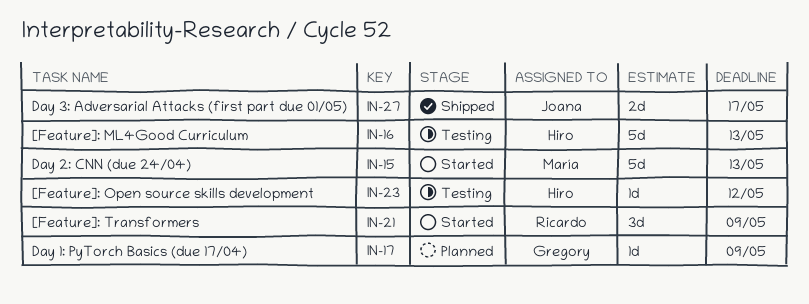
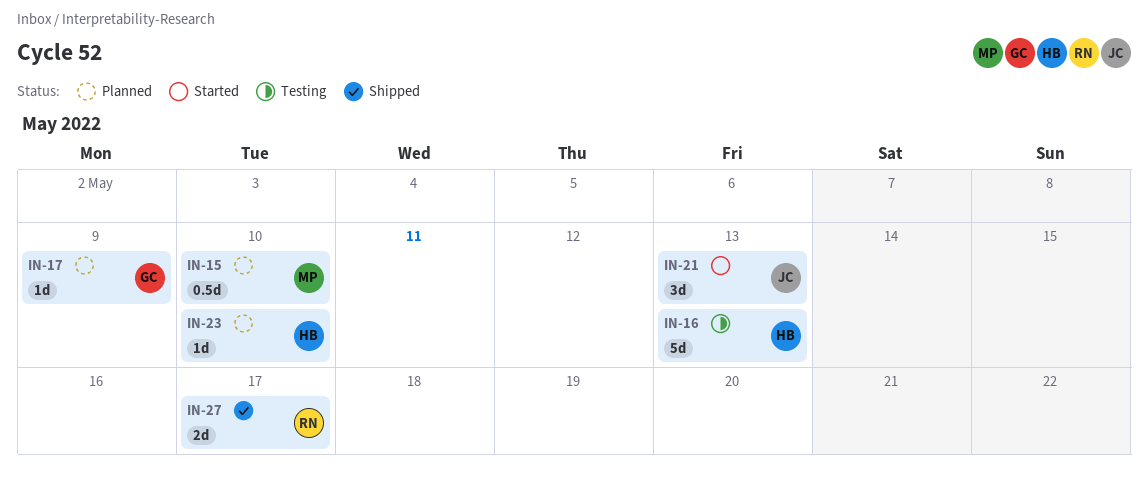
IN-15, status: Started -> Planned
IN-15, estimate: 5d -> 0.5d
IN-15, due: May 13 -> May 10
IN-21, owner: Ricardo -> Joana
IN-21, due: May 9 -> May 13
IN-23, status: Testing -> Planned
IN-23, due: May 12 -> May 10
IN-27, owner: Joana -> Ricardo

